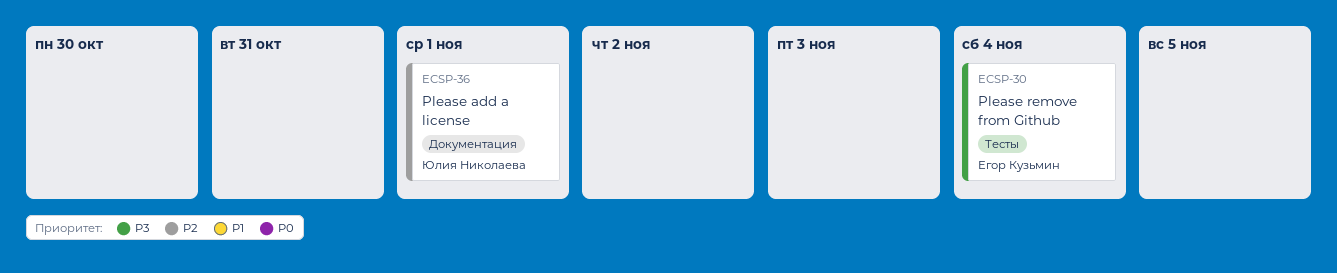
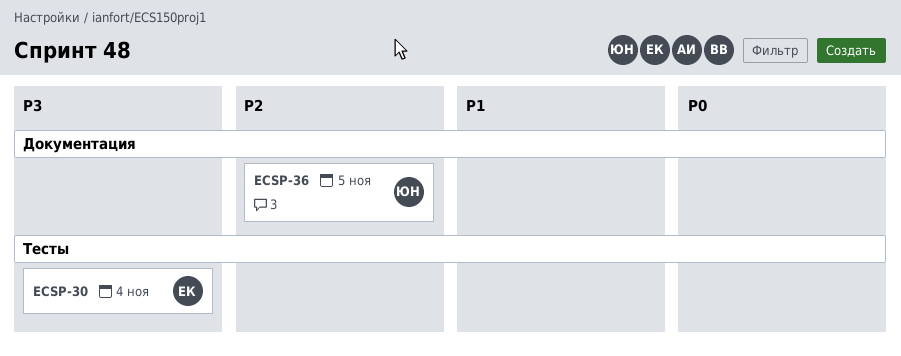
ECSP-36, due: Nov 1 -> Nov 5

